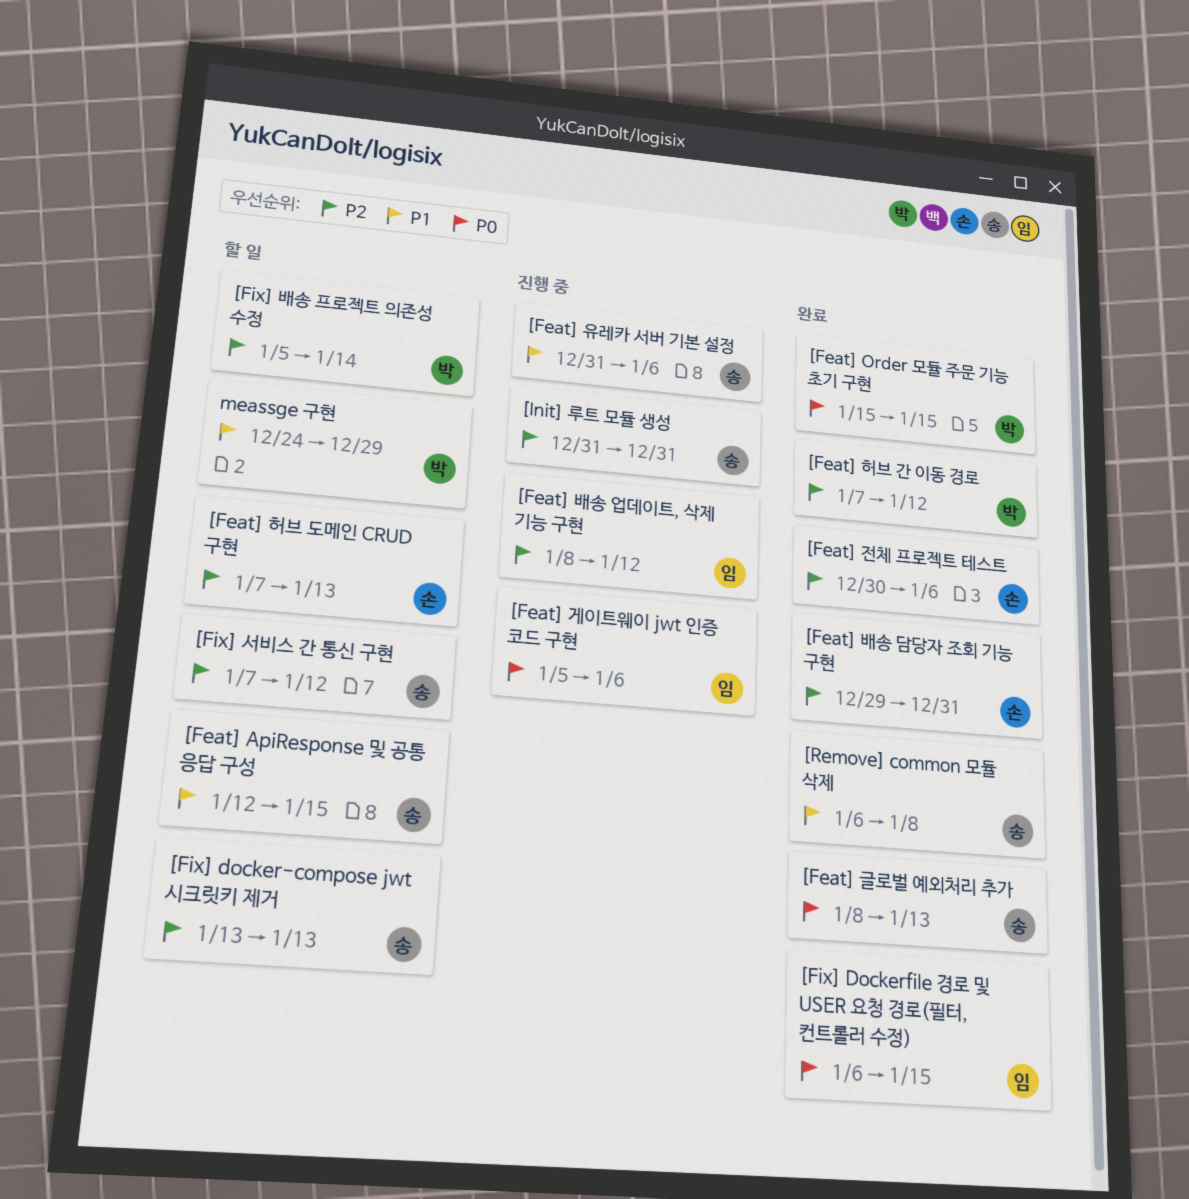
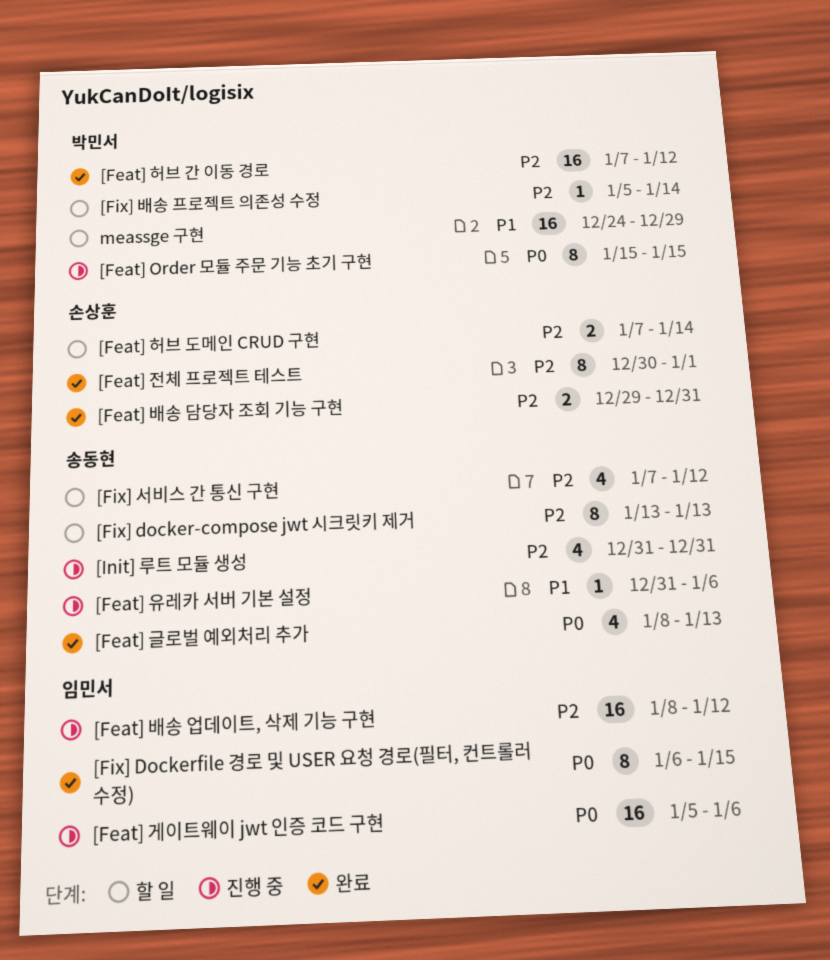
[Feat] ApiResponse 및 공통 응답 구성: present -> none
[Feat] Order 모듈 주문 기능 초기 구현, status: 완료 -> 진행 중
[Feat] 전체 프로젝트 테스트, due: Jan 6 -> Jan 1
[Feat] 허브 도메인 CRUD 구현, due: Jan 13 -> Jan 14
[Remove] common 모듈 삭제: present -> none

